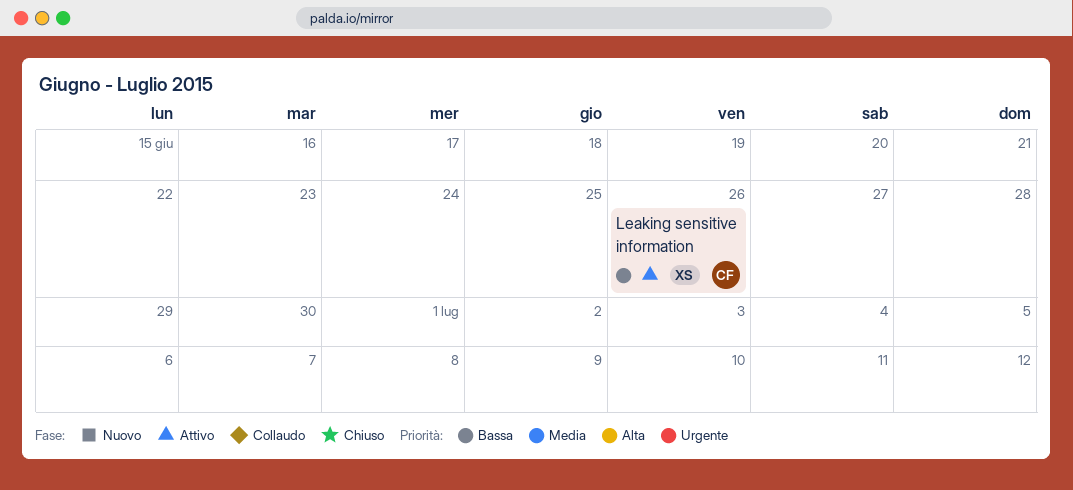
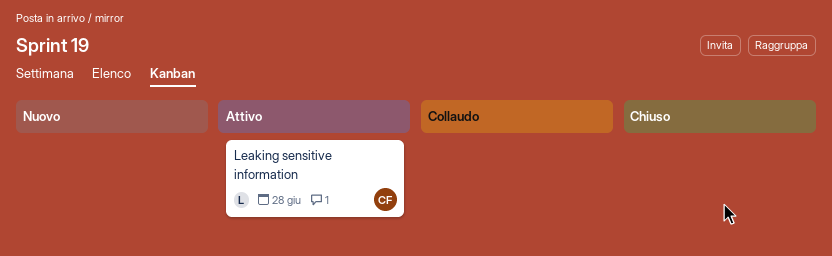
Leaking sensitive information, estimate: XS -> L
Leaking sensitive information, due: Jun 26 -> Jun 28

